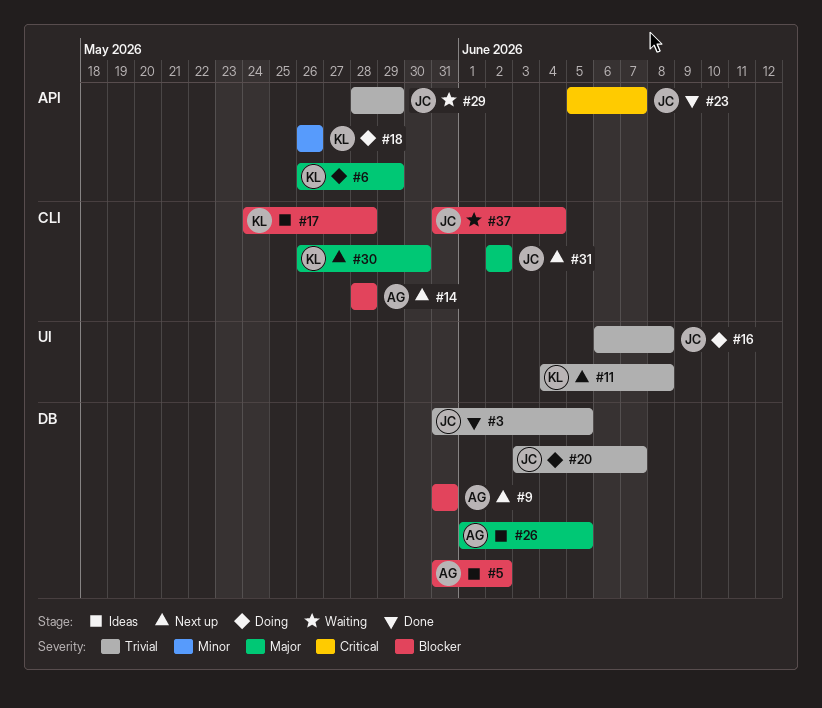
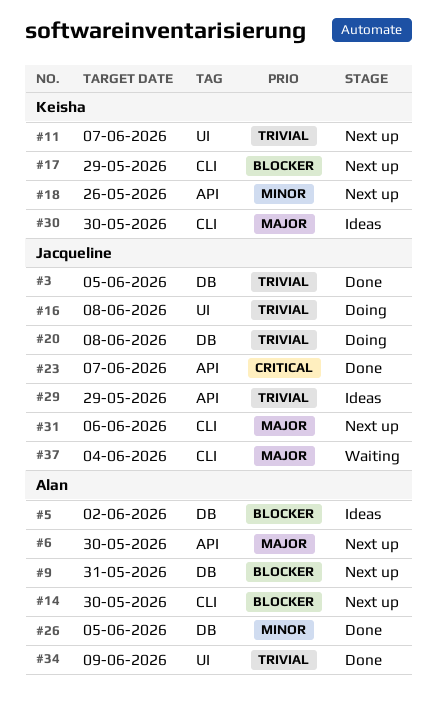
#6, status: Doing -> Next up
#6, owner: Keisha -> Alan
#6, due: May 29 -> May 30
#11, due: Jun 8 -> Jun 7
#14, due: May 28 -> May 30
#17, status: Ideas -> Next up
#17, due: May 28 -> May 29
#18, status: Doing -> Next up
#20, due: Jun 7 -> Jun 8
#26, status: Ideas -> Done
#26, priority: Major -> Minor
#29, status: Waiting -> Ideas
#30, status: Next up -> Ideas
#31, due: Jun 2 -> Jun 6
#34: none -> present
#37, priority: Blocker -> Major

